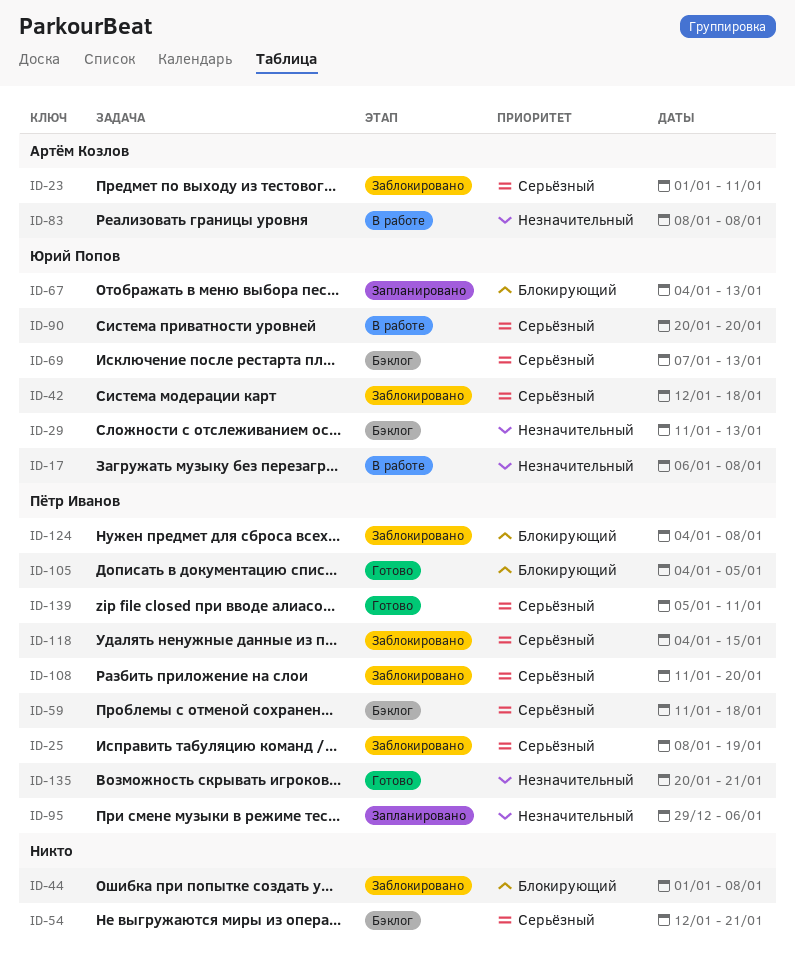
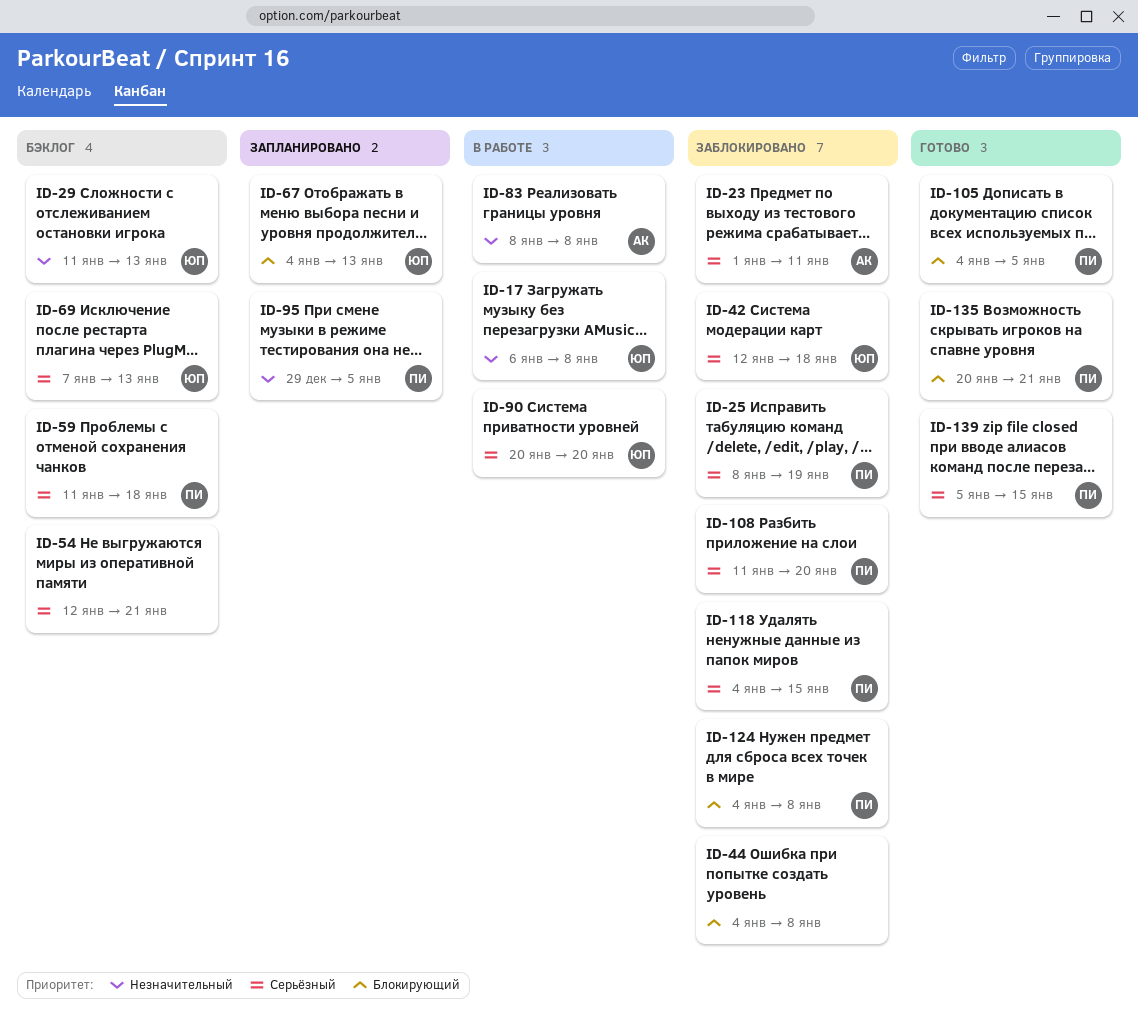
ID-44, start: Jan 1 -> Jan 4
ID-95, due: Jan 6 -> Jan 5
ID-135, priority: Незначительный -> Блокирующий
ID-139, due: Jan 11 -> Jan 15

